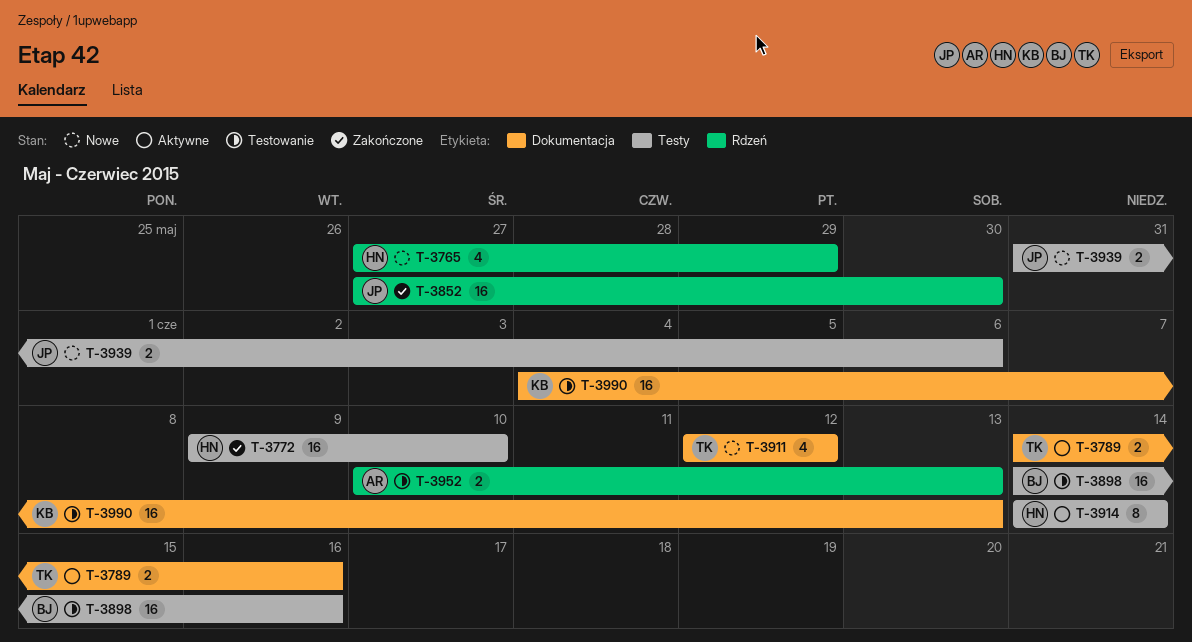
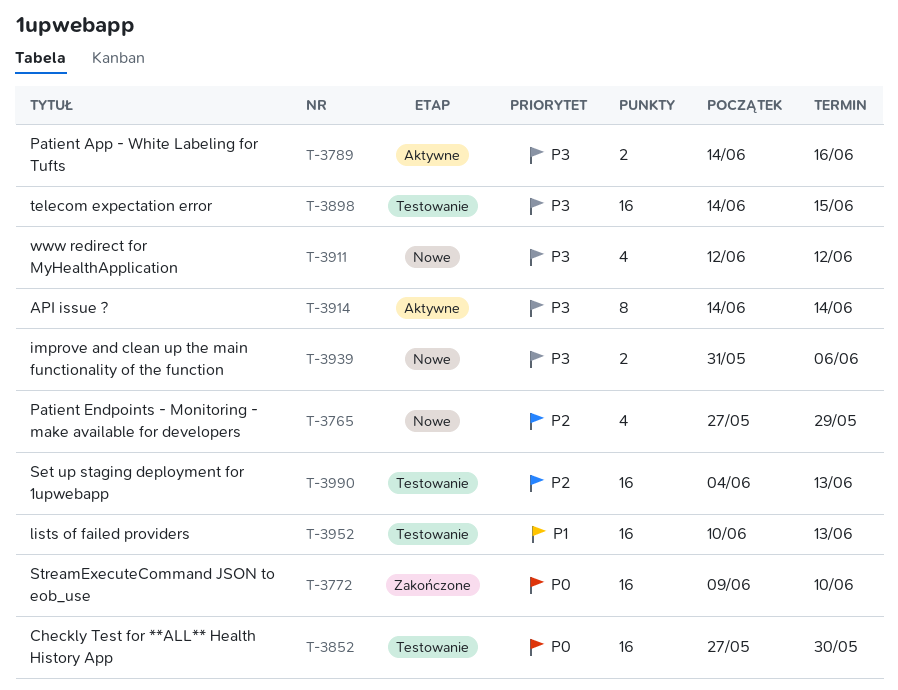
T-3852, status: Zakończone -> Testowanie
T-3898, due: Jun 16 -> Jun 15
T-3952, estimate: 2 -> 16

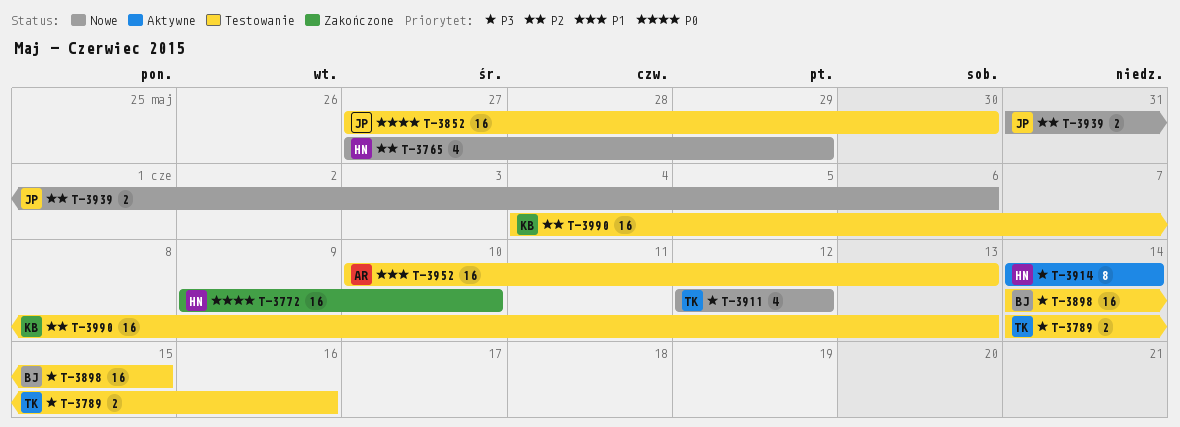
T-3789, status: Aktywne -> Testowanie
T-3939, priority: P3 -> P2

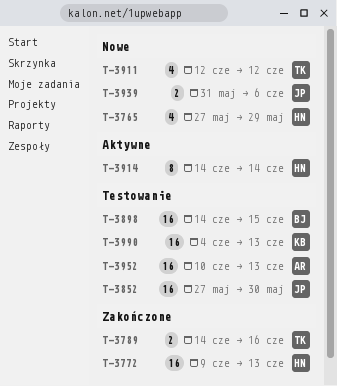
T-3772, due: Jun 10 -> Jun 13
T-3789, status: Testowanie -> Zakończone

